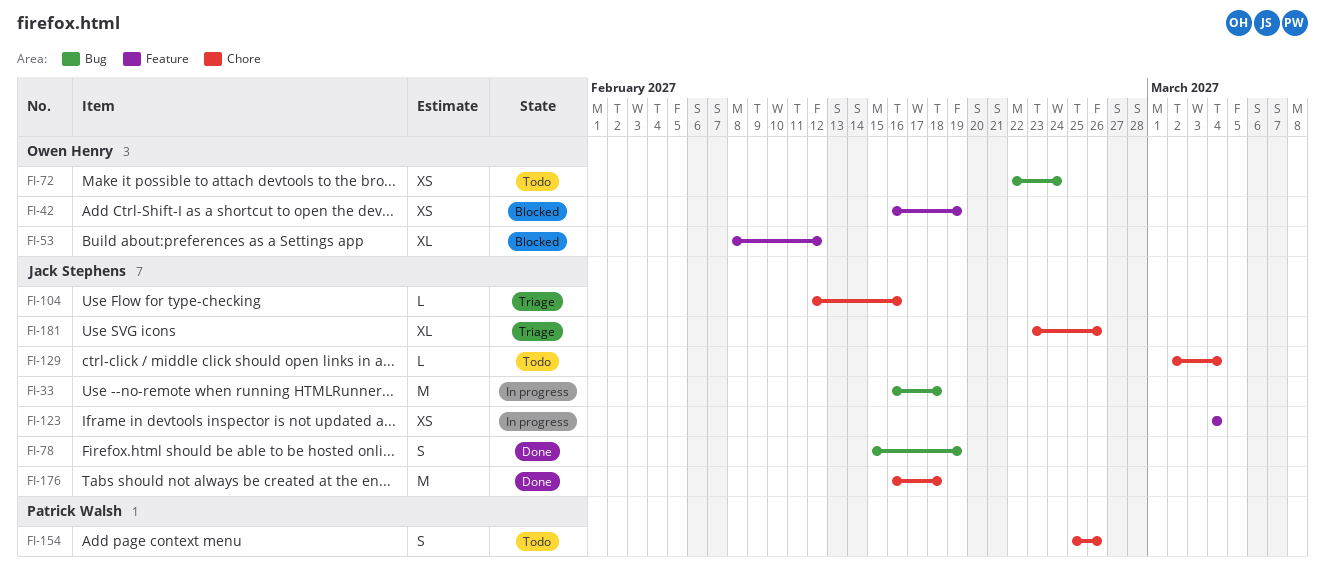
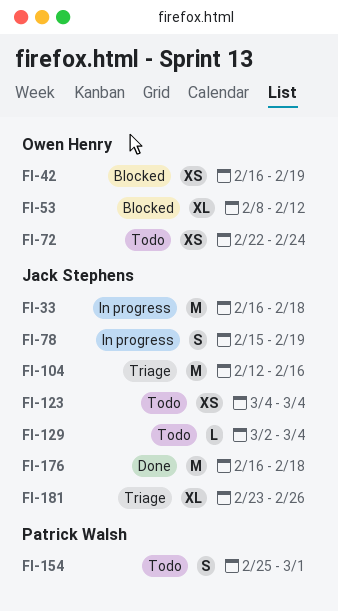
FI-78, status: Done -> In progress
FI-104, estimate: L -> M
FI-123, status: In progress -> Todo
FI-154, due: Feb 26 -> Mar 1

